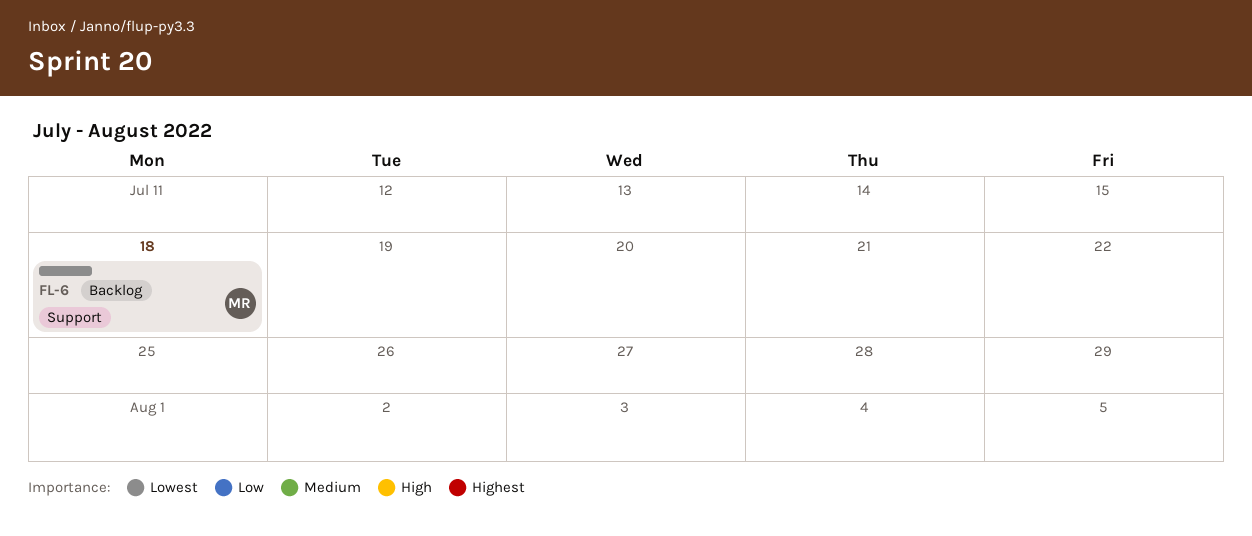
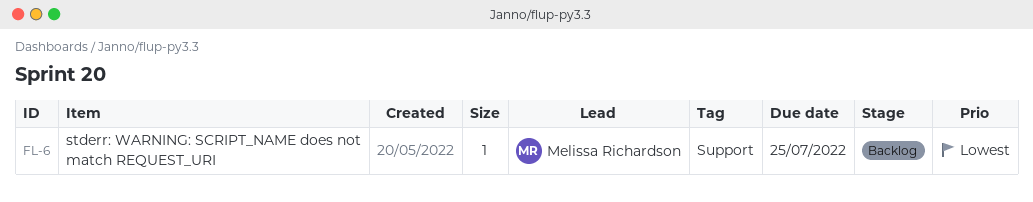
FL-6, due: Jul 18 -> Jul 25

